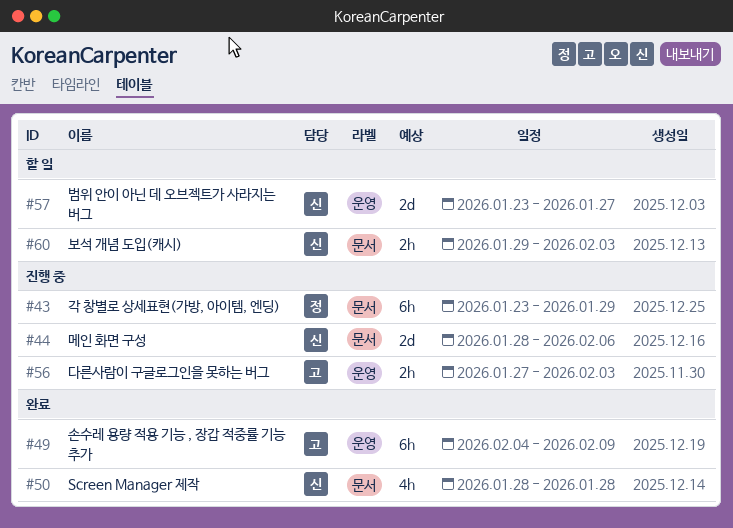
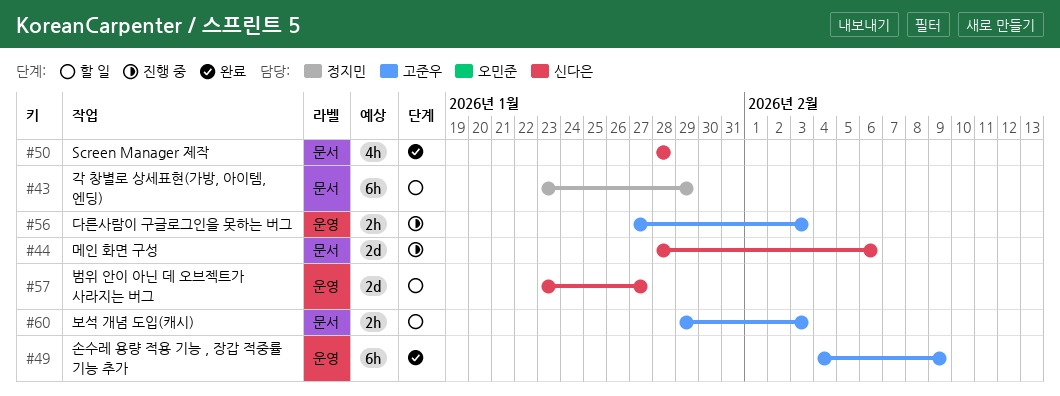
#43, status: 진행 중 -> 할 일
#60, owner: 신다은 -> 고준우

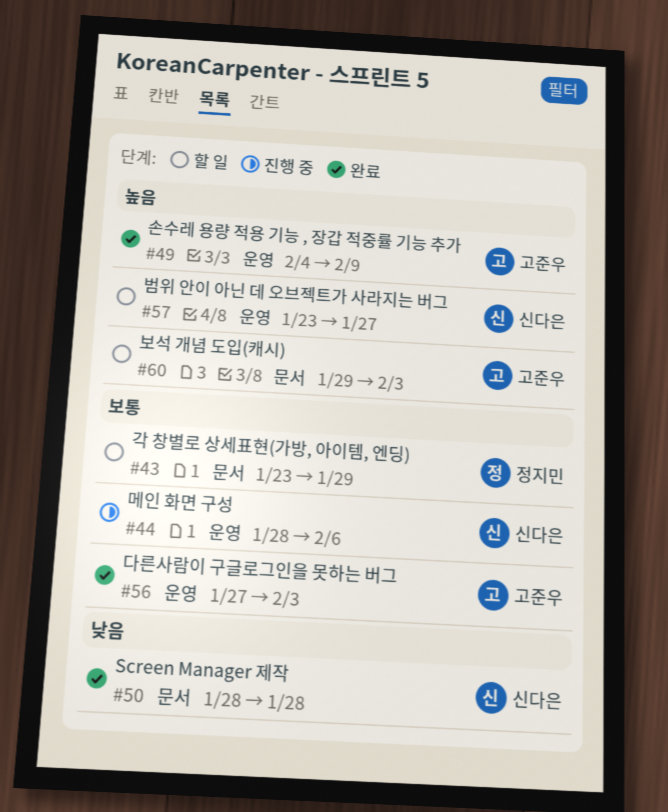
#44, label: 문서 -> 운영
#56, status: 진행 중 -> 완료

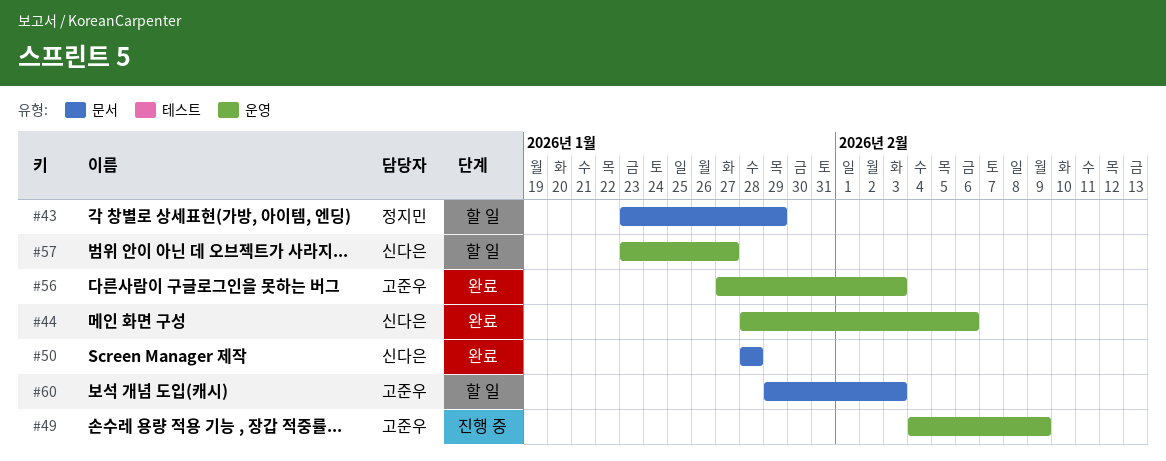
#44, status: 진행 중 -> 완료
#49, status: 완료 -> 진행 중

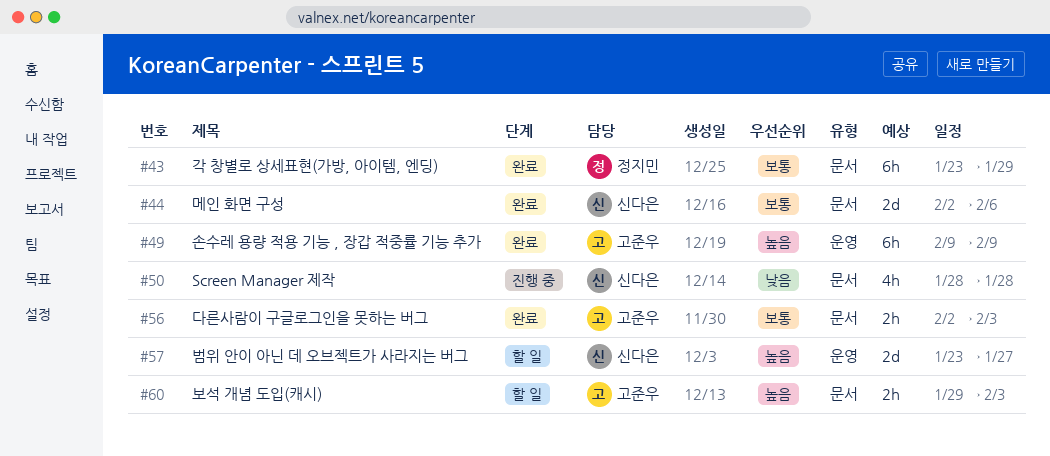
#43, status: 할 일 -> 완료
#44, label: 운영 -> 문서
#44, start: Jan 28 -> Feb 2
#49, status: 진행 중 -> 완료
#49, start: Feb 4 -> Feb 9
#50, status: 완료 -> 진행 중
#56, label: 운영 -> 문서
#56, start: Jan 27 -> Feb 2

